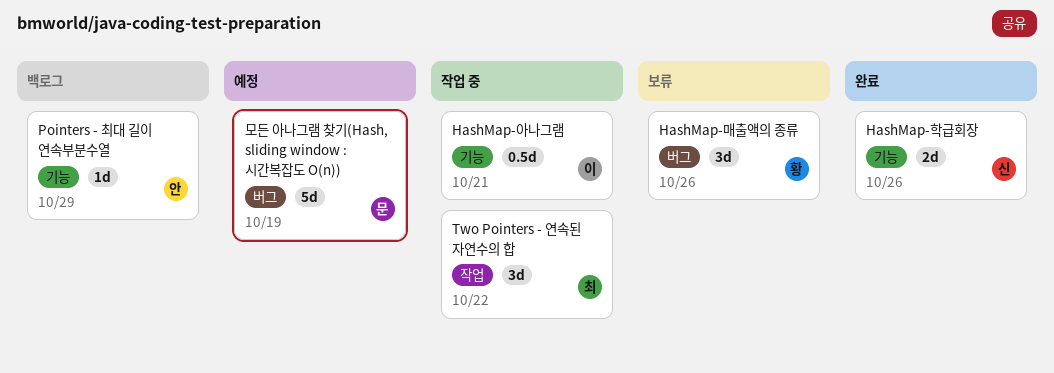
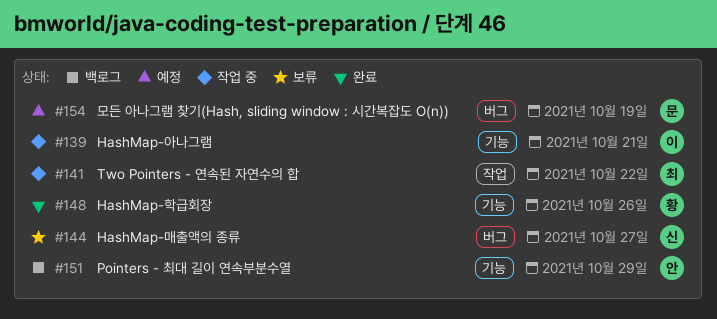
HashMap-매출액의 종류, owner: 황 -> 신
HashMap-매출액의 종류, due: Oct 26 -> Oct 27
HashMap-학급회장, owner: 신 -> 황

